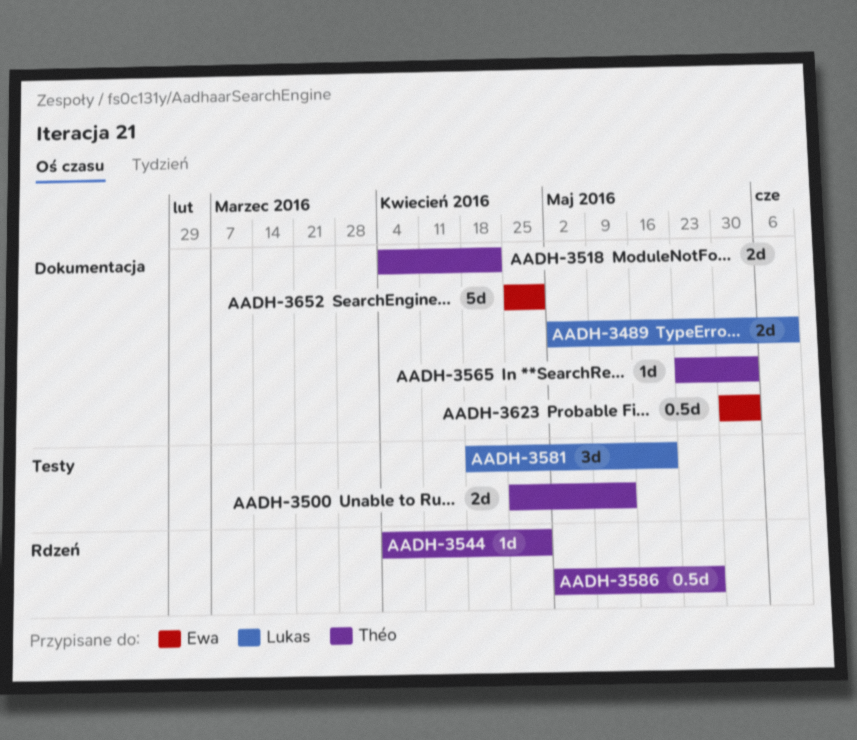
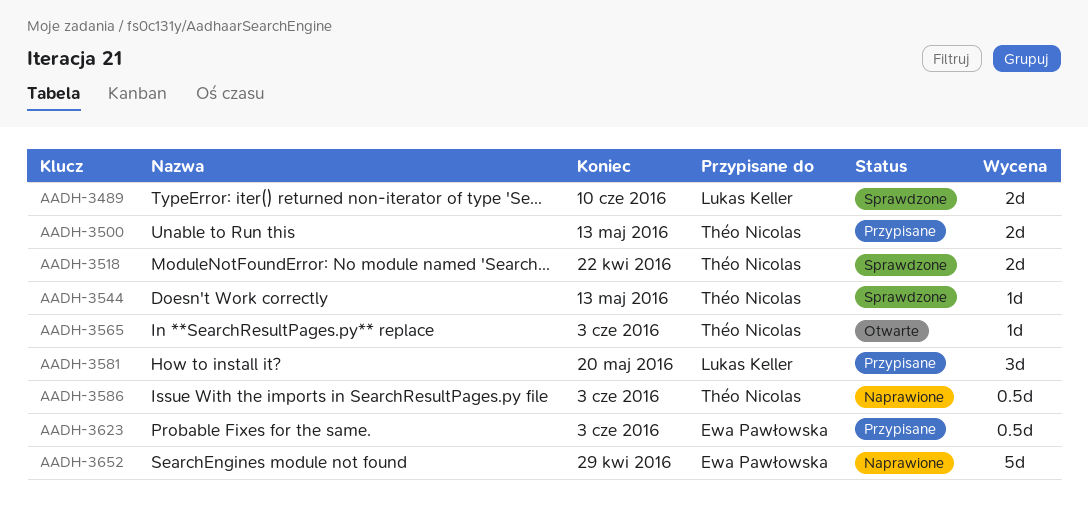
AADH-3544, due: Apr 29 -> May 13
AADH-3586, due: May 27 -> Jun 3

